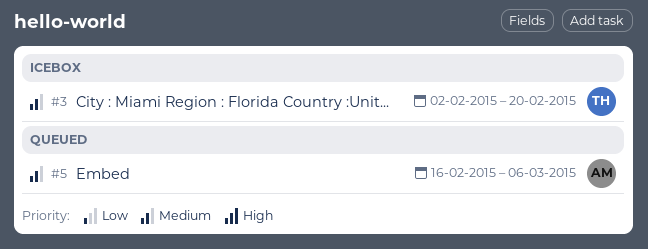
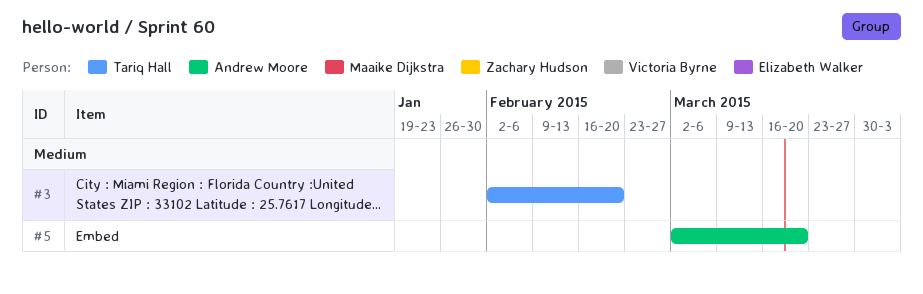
#5, start: Feb 16 -> Mar 2
#5, due: Mar 6 -> Mar 20

